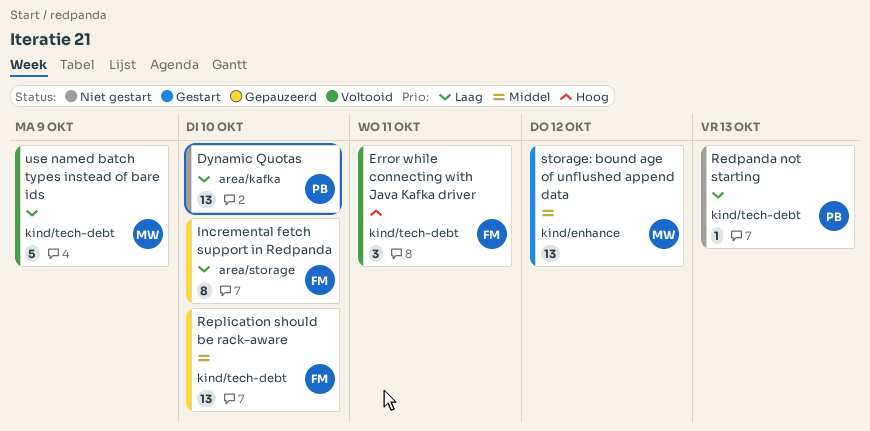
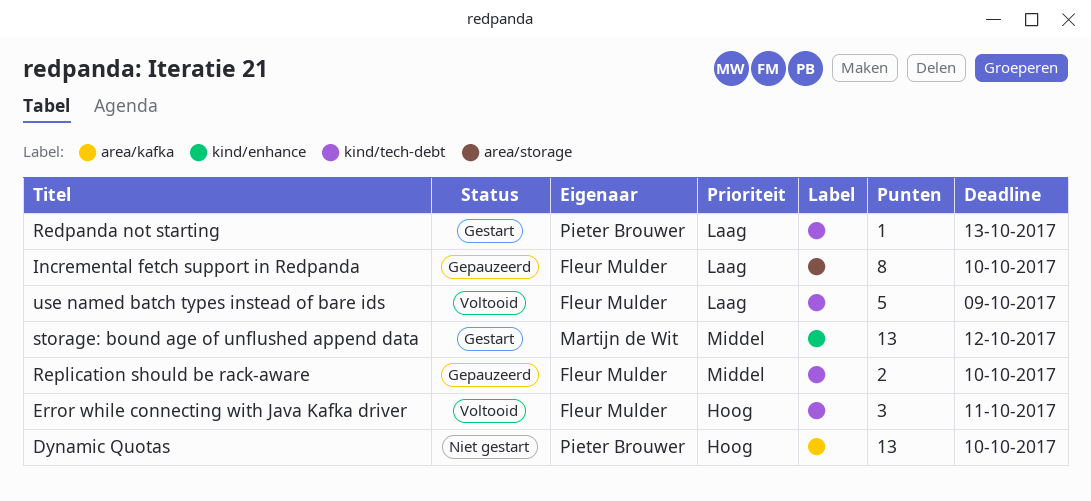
Dynamic Quotas, priority: Laag -> Hoog
Redpanda not starting, status: Niet gestart -> Gestart
Replication should be rack-aware, estimate: 13 -> 2
use named batch types instead of bare ids, owner: Martijn de Wit -> Fleur Mulder

